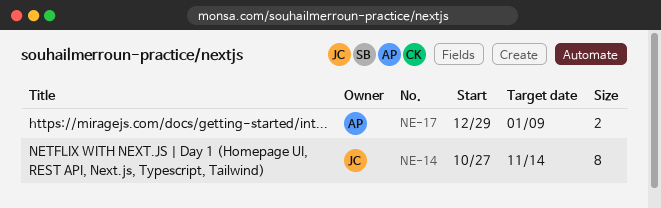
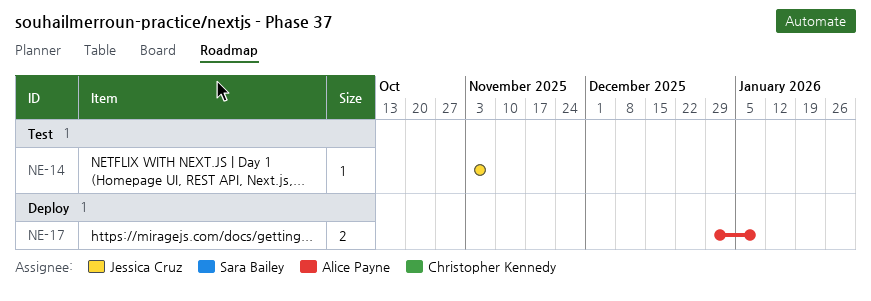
NE-14, estimate: 8 -> 1
NE-14, start: Oct 27 -> Nov 3
NE-14, due: Nov 14 -> Nov 7

